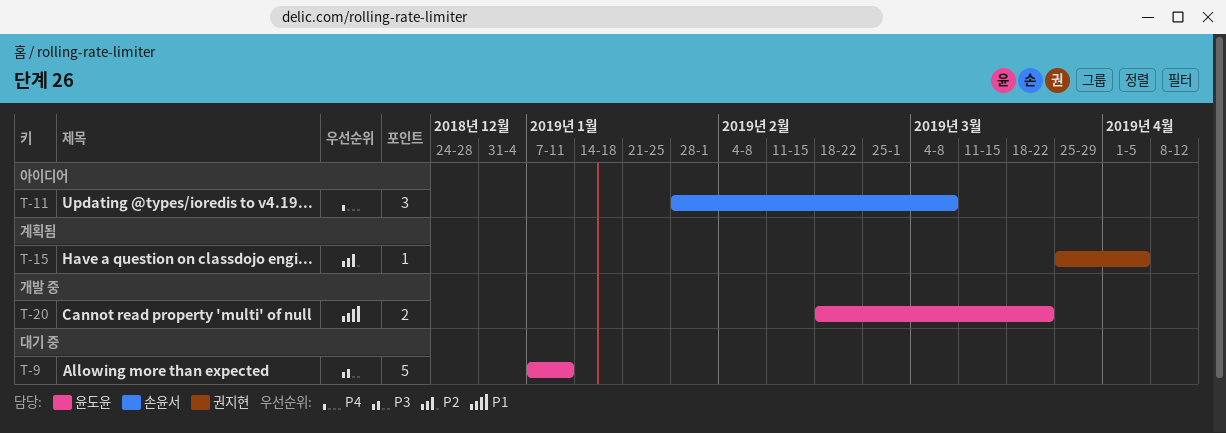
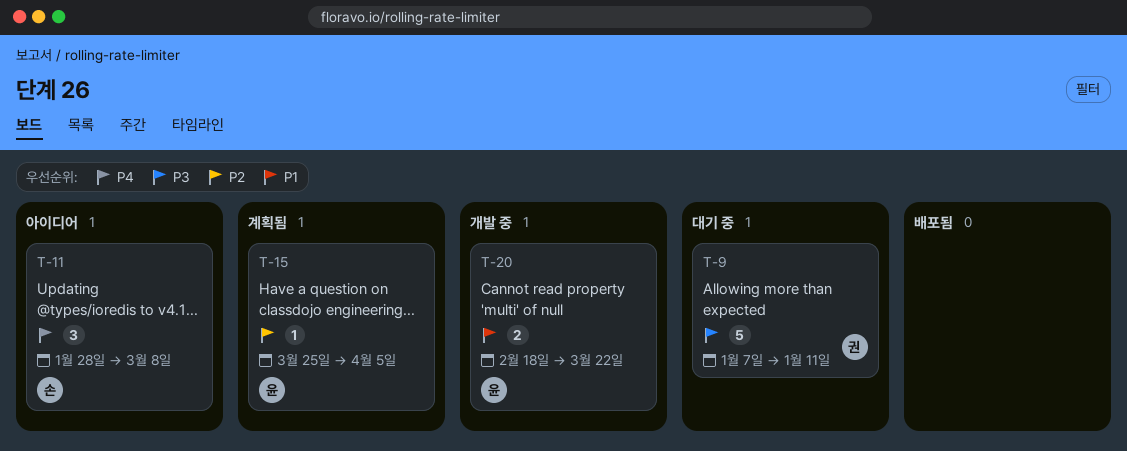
T-9, owner: 윤도윤 -> 권지현
T-15, owner: 권지현 -> 윤도윤

